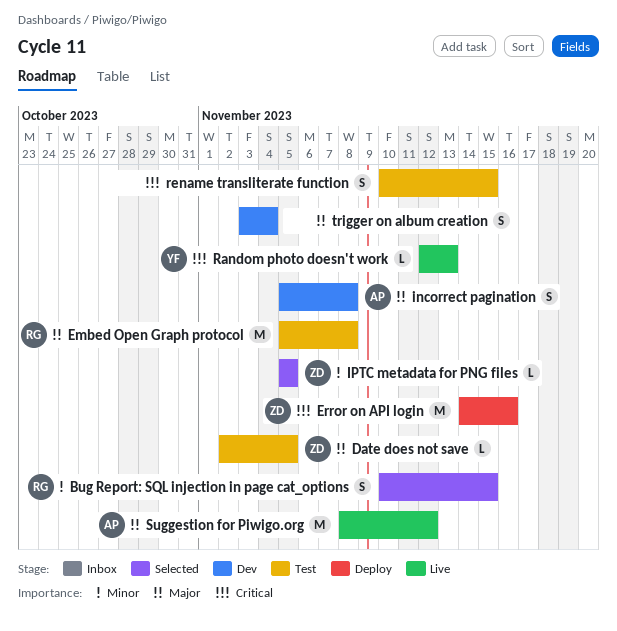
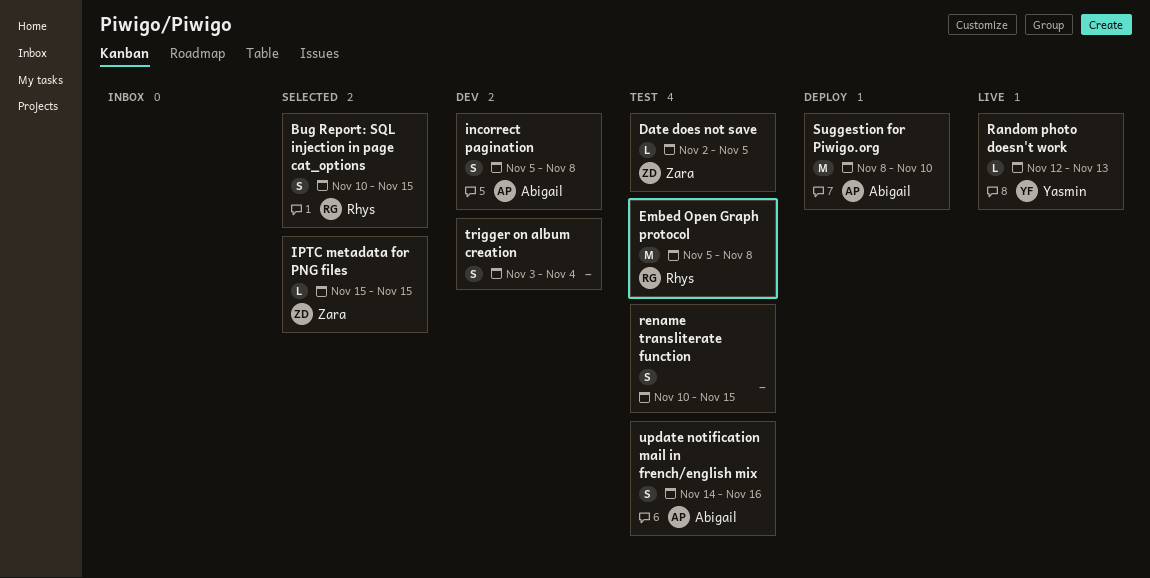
Error on API login: present -> none
IPTC metadata for PNG files, start: Nov 5 -> Nov 15
IPTC metadata for PNG files, due: Nov 5 -> Nov 15
Suggestion for Piwigo.org, status: Live -> Deploy
Suggestion for Piwigo.org, due: Nov 12 -> Nov 10
update notification mail in french/english mix: none -> present

